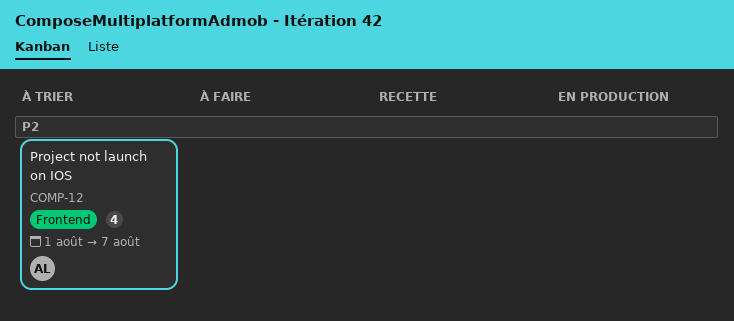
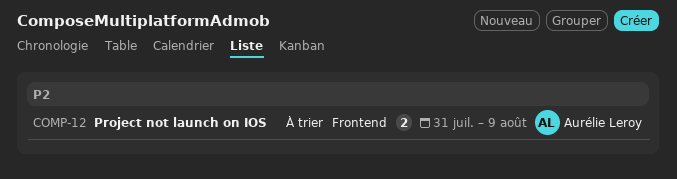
COMP-12, estimate: 4 -> 2
COMP-12, start: Aug 1 -> Jul 31
COMP-12, due: Aug 7 -> Aug 9

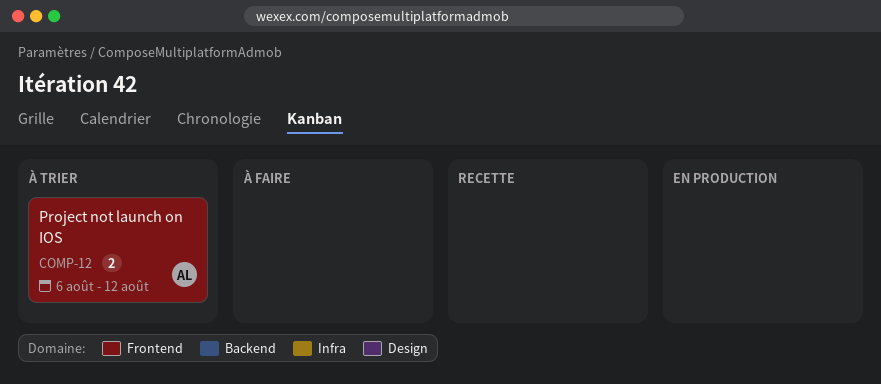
COMP-12, start: Jul 31 -> Aug 6
COMP-12, due: Aug 9 -> Aug 12

